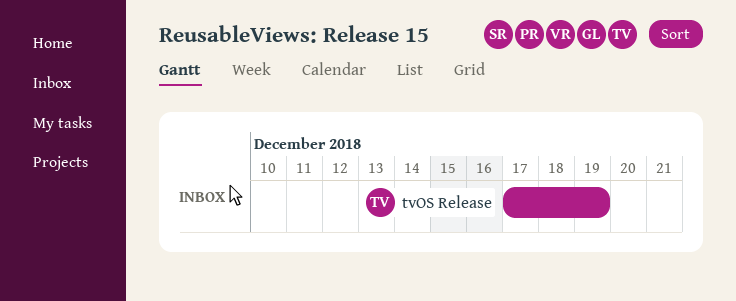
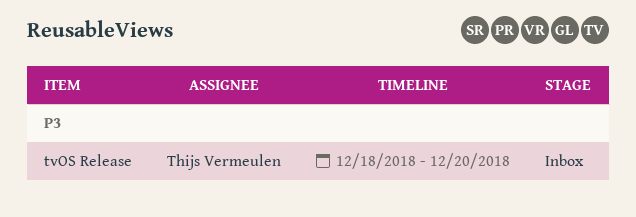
tvOS Release, start: Dec 17 -> Dec 18
tvOS Release, due: Dec 19 -> Dec 20

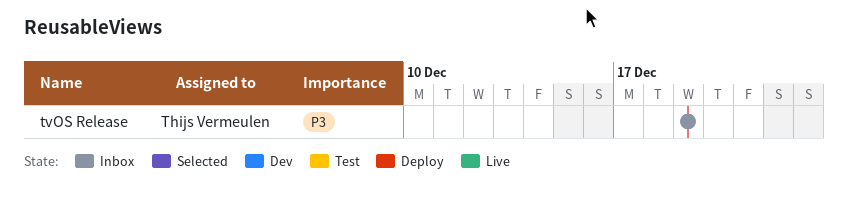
tvOS Release, start: Dec 18 -> Dec 19
tvOS Release, due: Dec 20 -> Dec 19

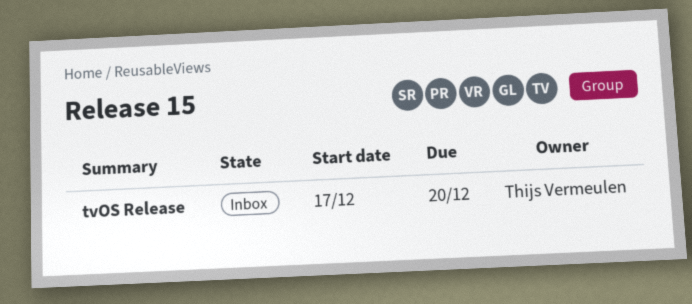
tvOS Release, start: Dec 19 -> Dec 17
tvOS Release, due: Dec 19 -> Dec 20

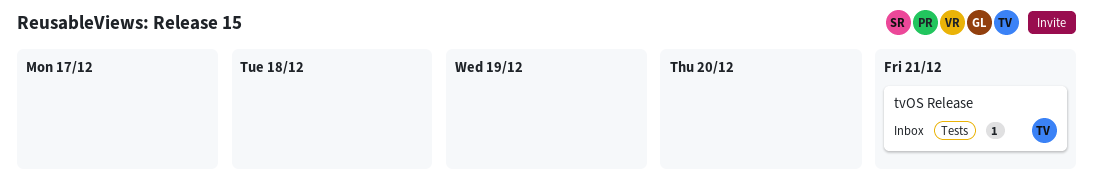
tvOS Release, due: Dec 20 -> Dec 21

